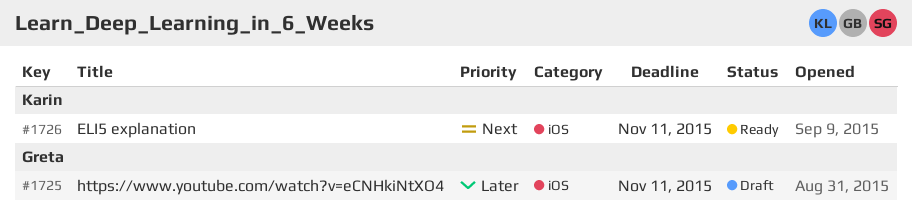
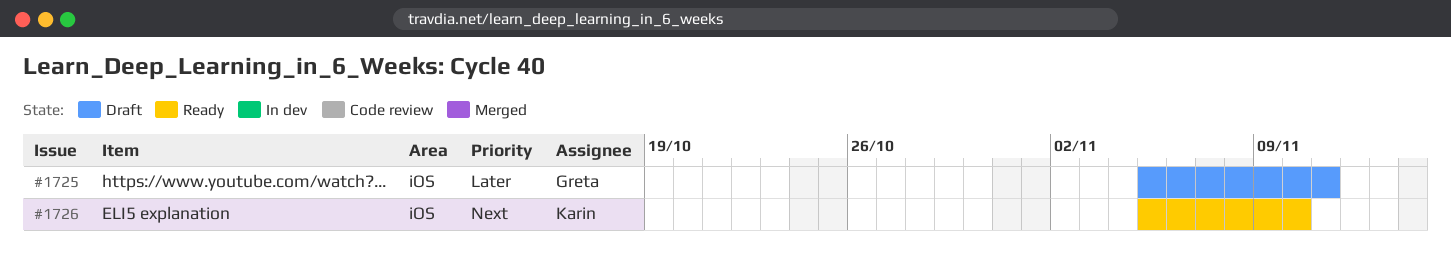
#1726, due: Nov 11 -> Nov 10

